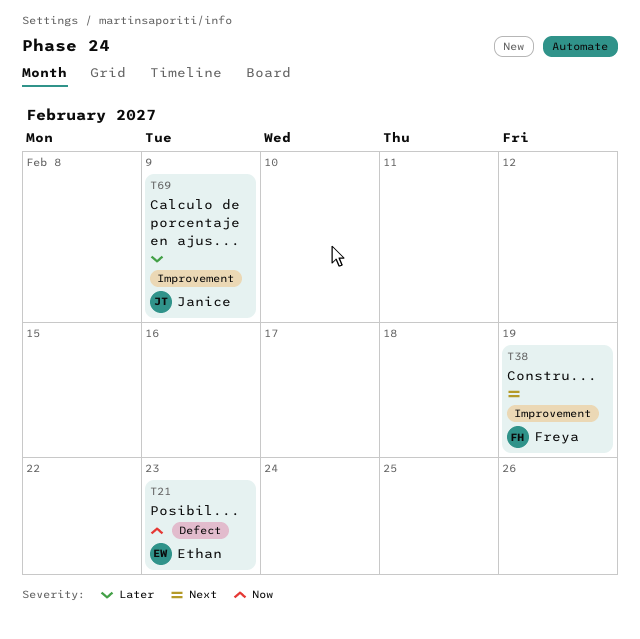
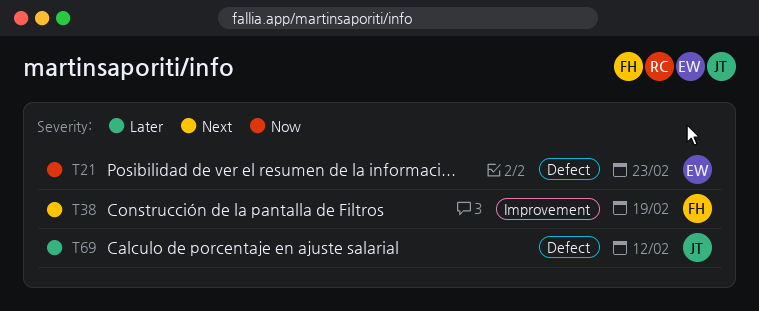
T69, label: Improvement -> Defect
T69, due: Feb 9 -> Feb 12

